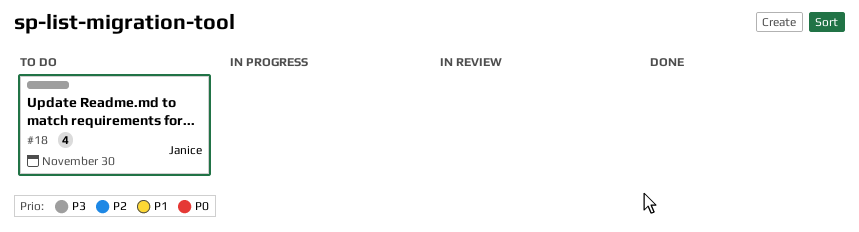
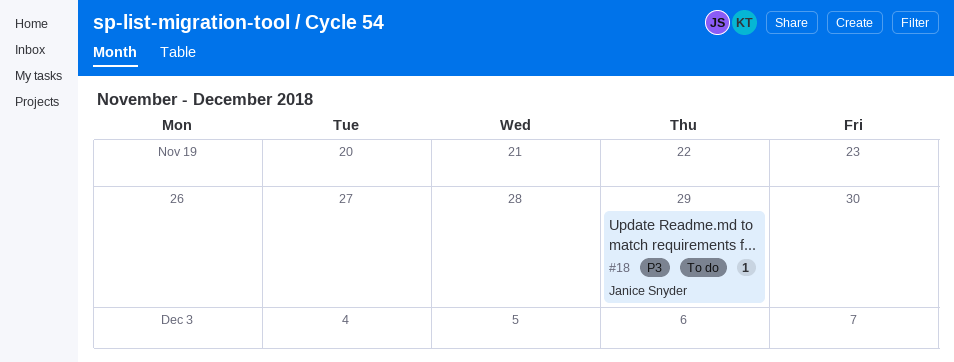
#18, estimate: 4 -> 1
#18, due: Nov 30 -> Nov 29

